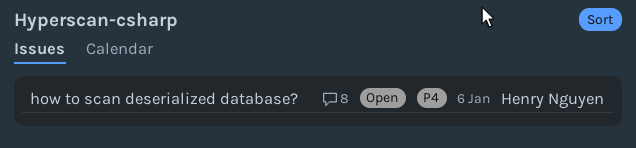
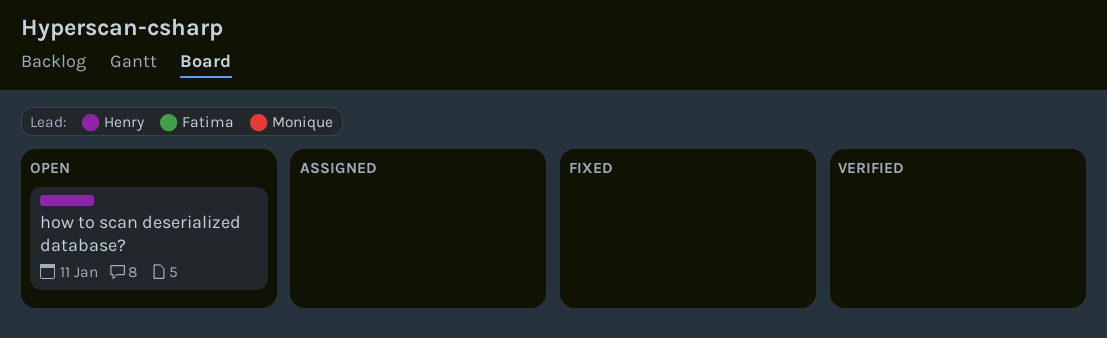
how to scan deserialized database?, due: Jan 6 -> Jan 11

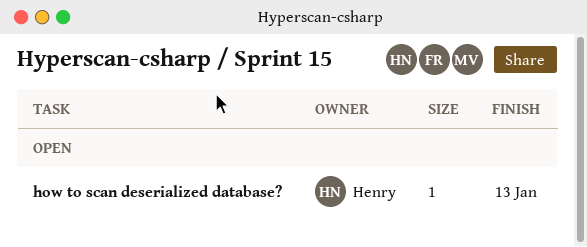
how to scan deserialized database?, due: Jan 11 -> Jan 13

